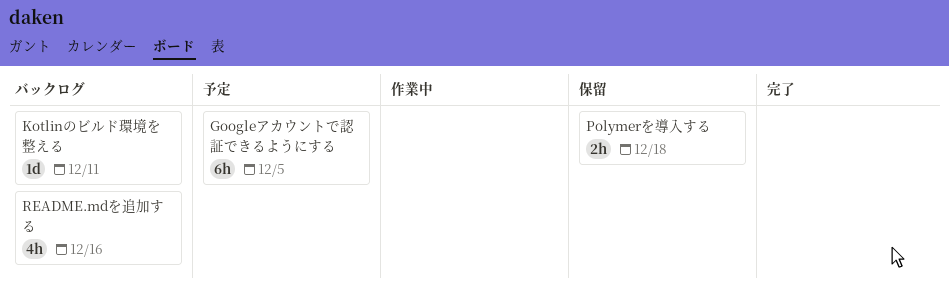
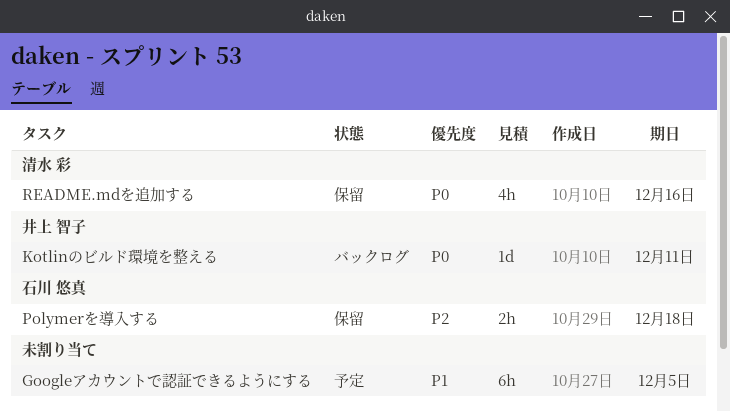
README.mdを追加する, status: バックログ -> 保留

